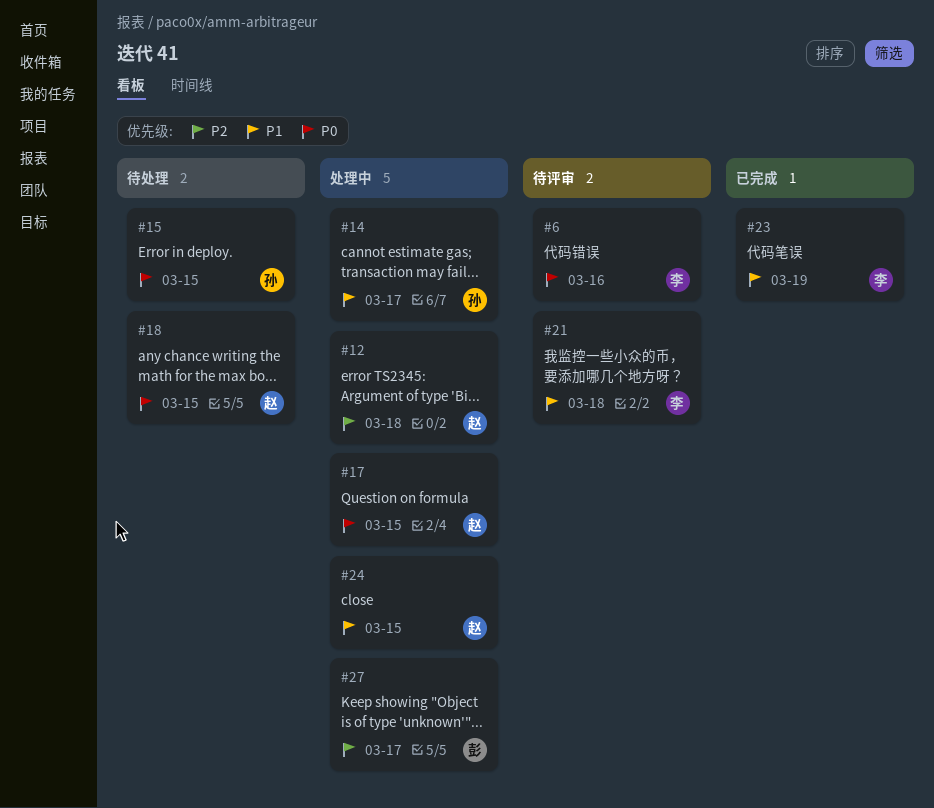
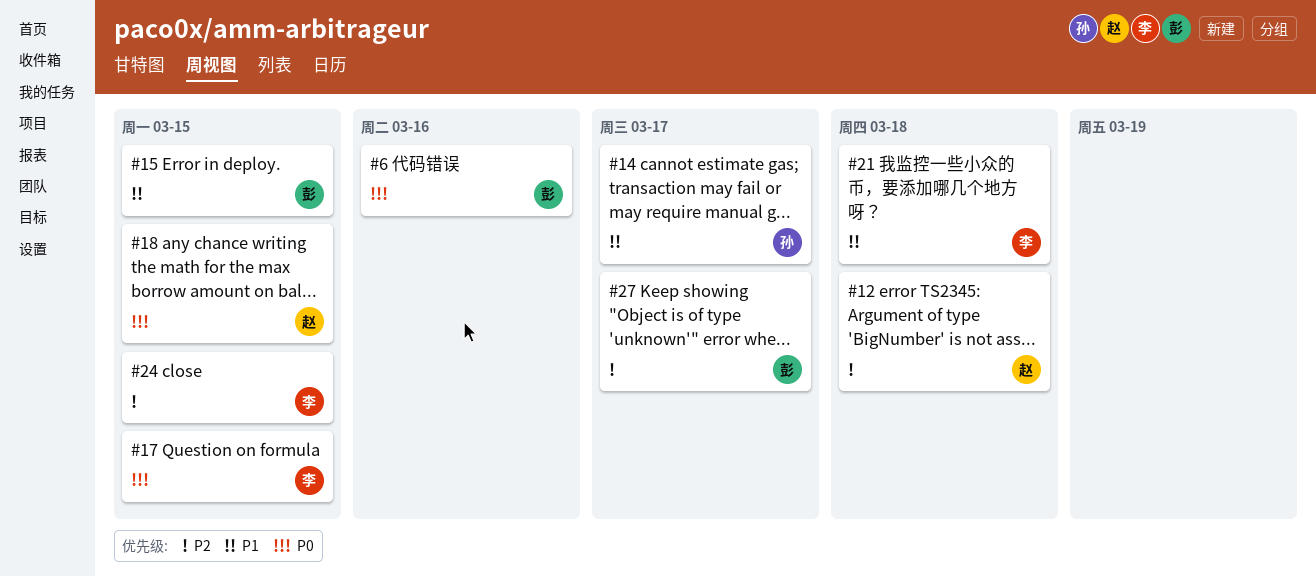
#6, owner: 李 -> 彭
#15, owner: 孙 -> 彭
#15, priority: P0 -> P1
#17, owner: 赵 -> 李
#23: present -> none
#24, owner: 赵 -> 李
#24, priority: P1 -> P2

